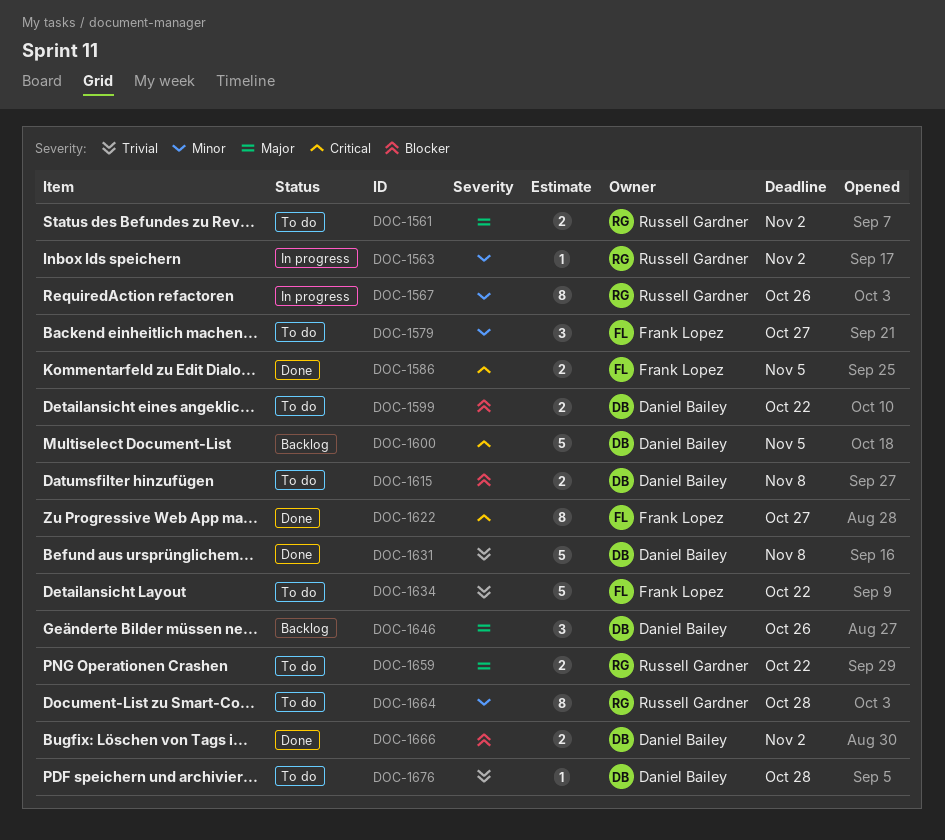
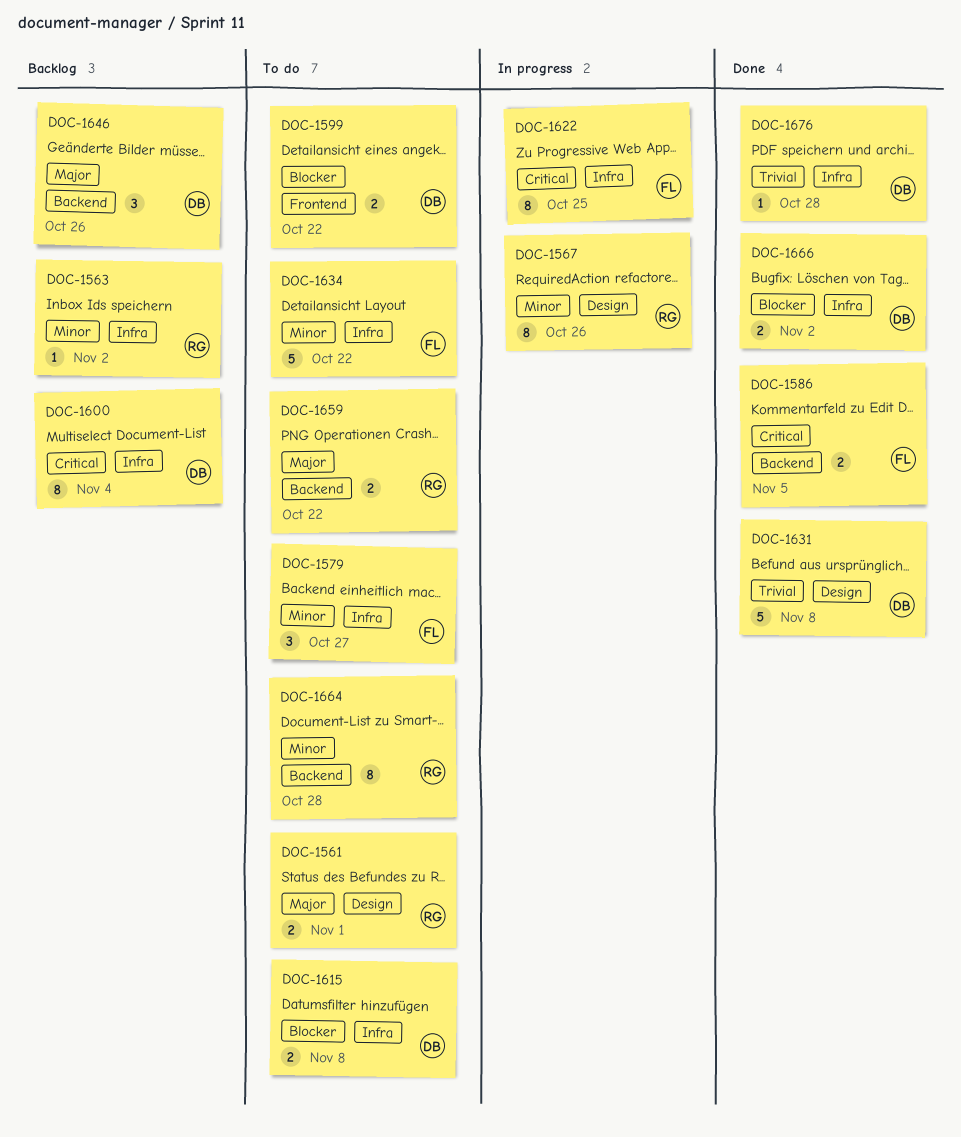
DOC-1561, due: Nov 2 -> Nov 1
DOC-1563, status: In progress -> Backlog
DOC-1600, estimate: 5 -> 8
DOC-1600, due: Nov 5 -> Nov 4
DOC-1622, status: Done -> In progress
DOC-1622, due: Oct 27 -> Oct 25
DOC-1634, priority: Trivial -> Minor
DOC-1676, status: To do -> Done

